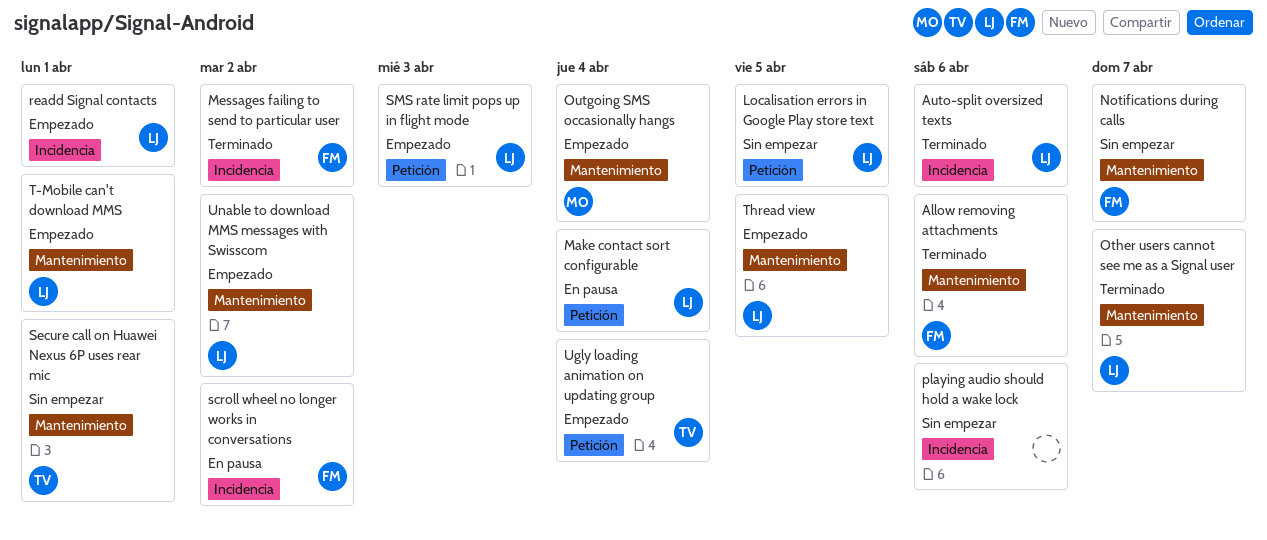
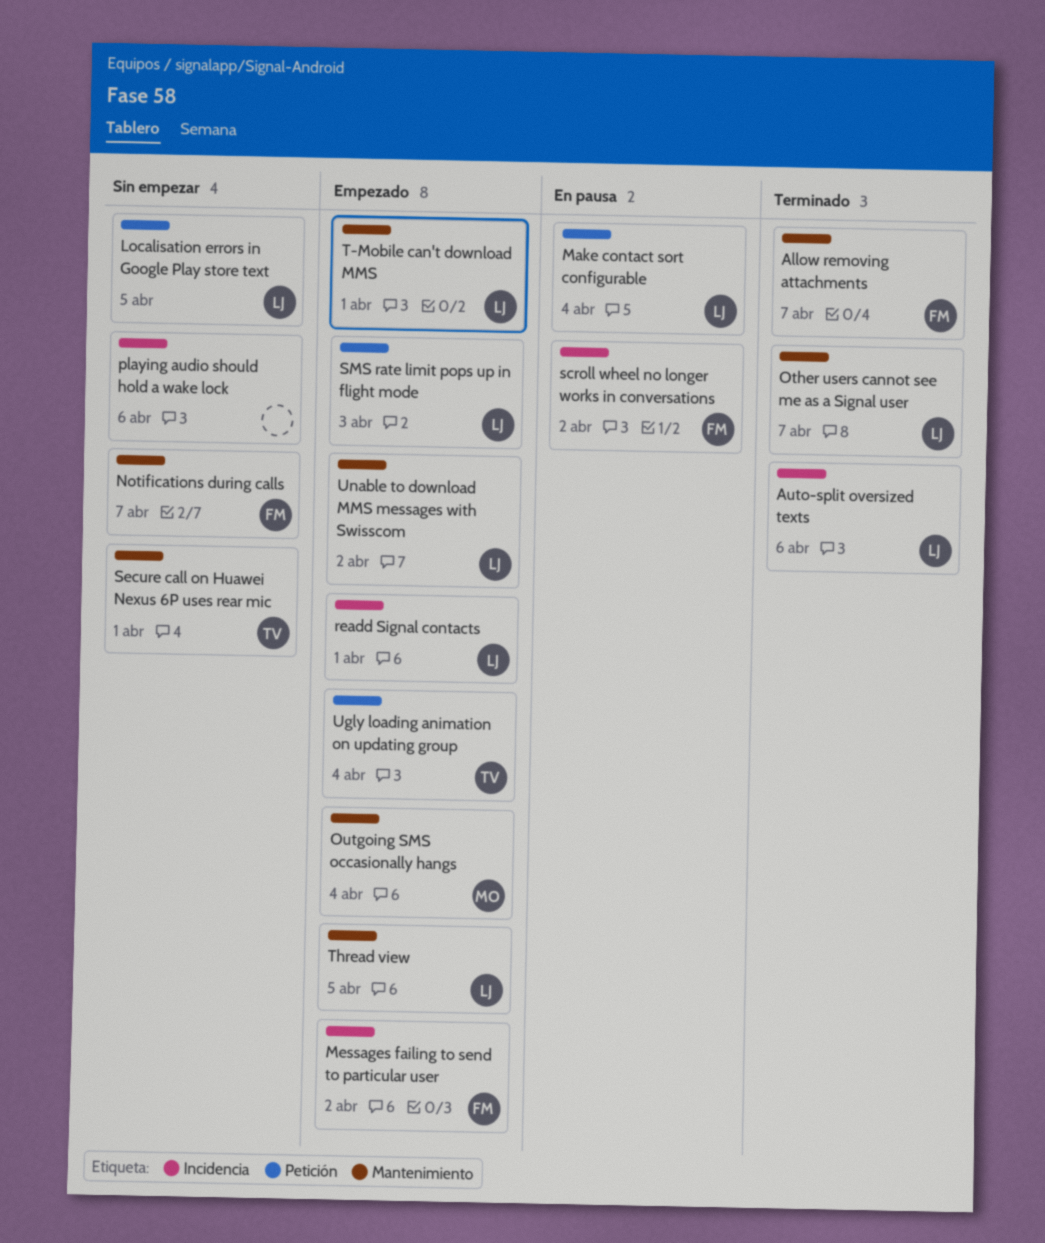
Allow removing attachments, due: Apr 6 -> Apr 7
Messages failing to send to particular user, status: Terminado -> Empezado

